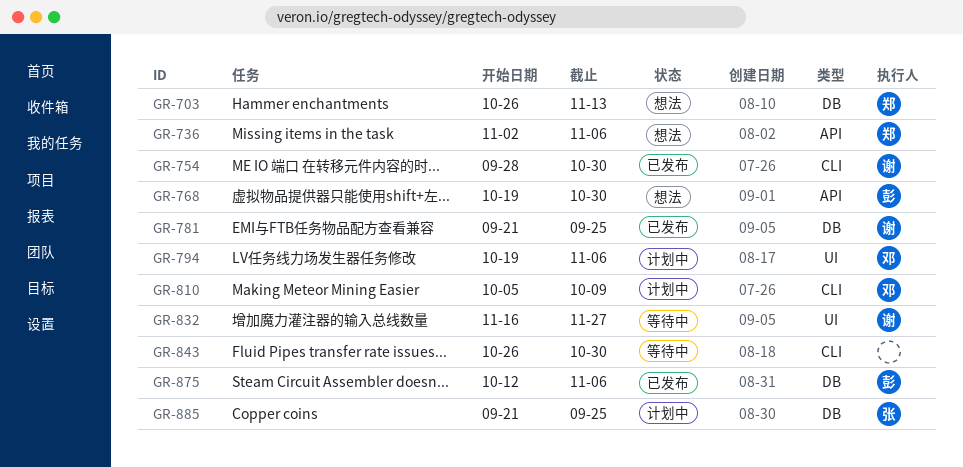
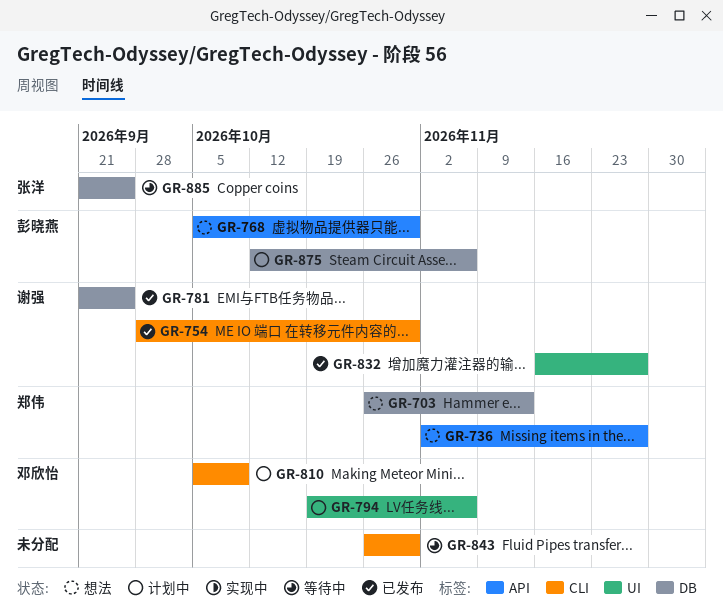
GR-736, due: Nov 6 -> Nov 27
GR-768, start: Oct 19 -> Oct 5
GR-832, status: 等待中 -> 已发布
GR-875, status: 已发布 -> 计划中
GR-885, status: 计划中 -> 等待中

